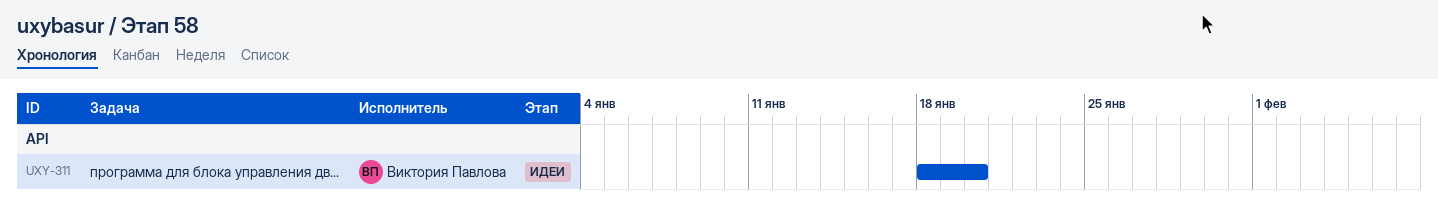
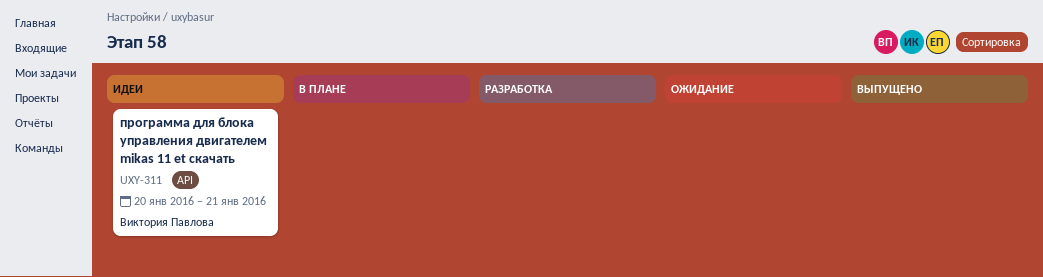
UXY-311, start: Jan 18 -> Jan 20
UXY-311, due: Jan 20 -> Jan 21

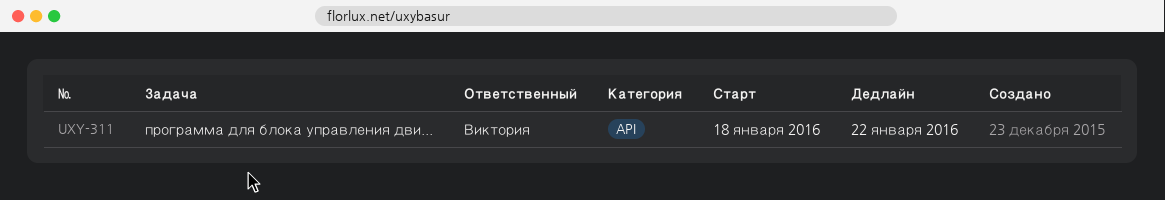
UXY-311, start: Jan 20 -> Jan 18
UXY-311, due: Jan 21 -> Jan 22

